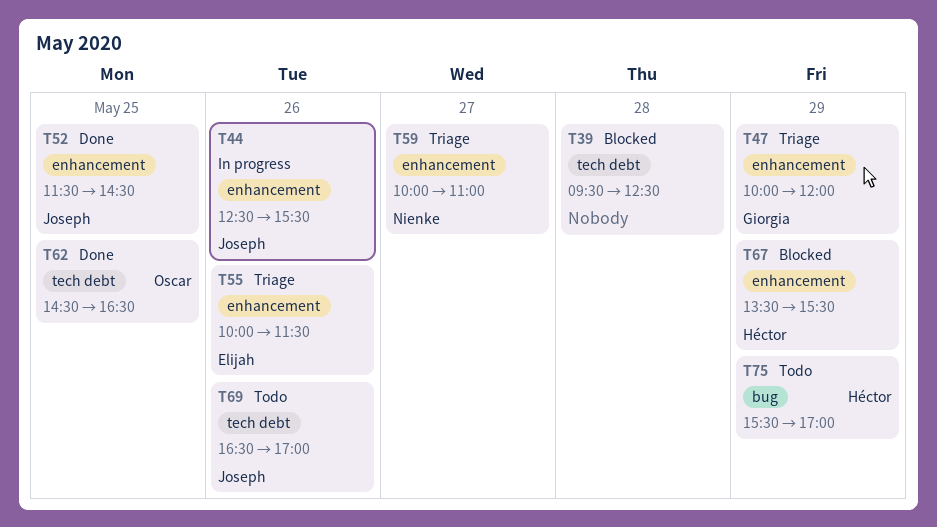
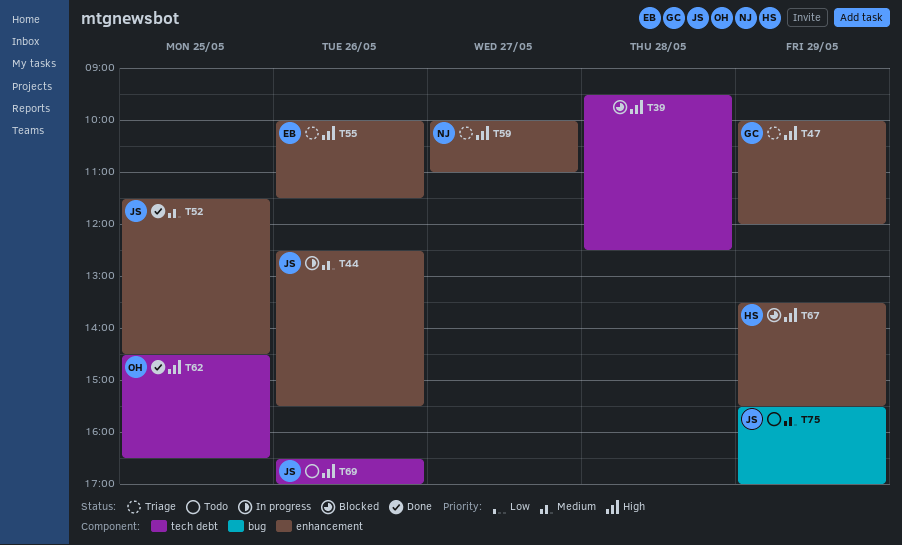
T75, owner: Héctor -> Joseph

